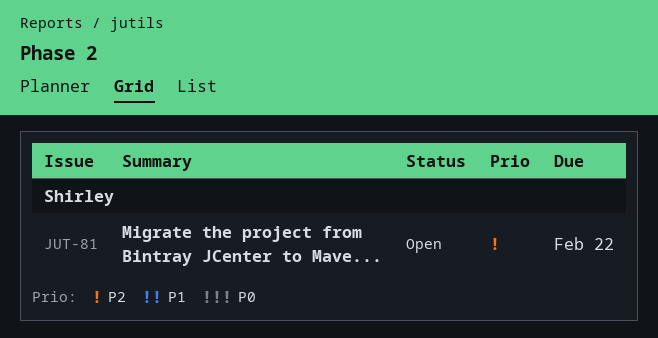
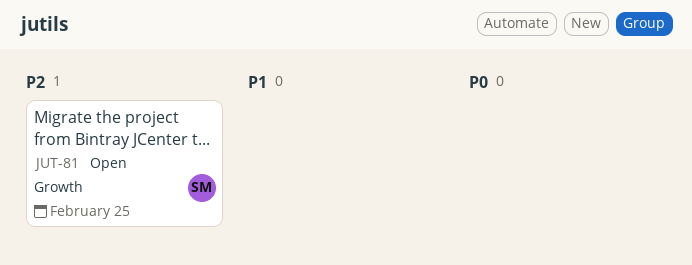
JUT-81, due: Feb 22 -> Feb 25

